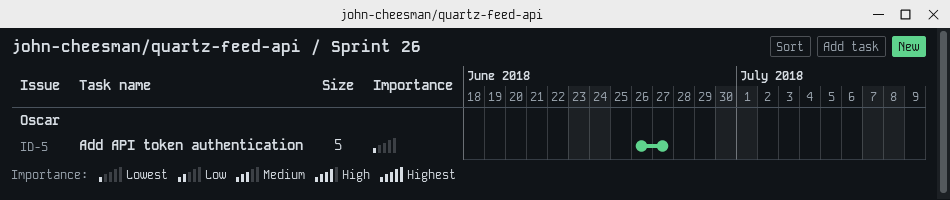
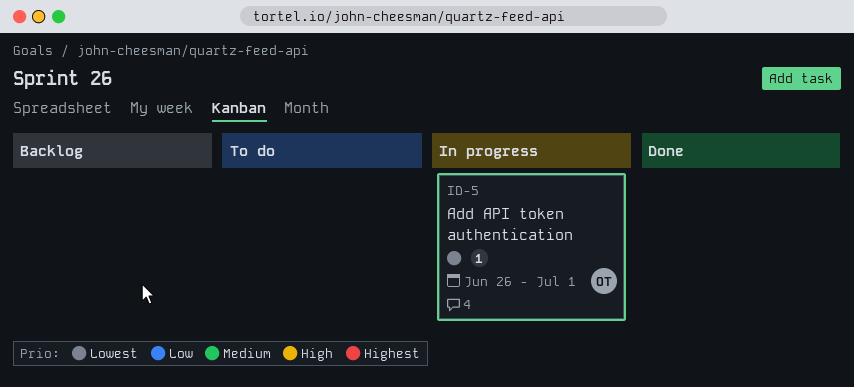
ID-5, estimate: 5 -> 1
ID-5, due: Jun 27 -> Jul 1

